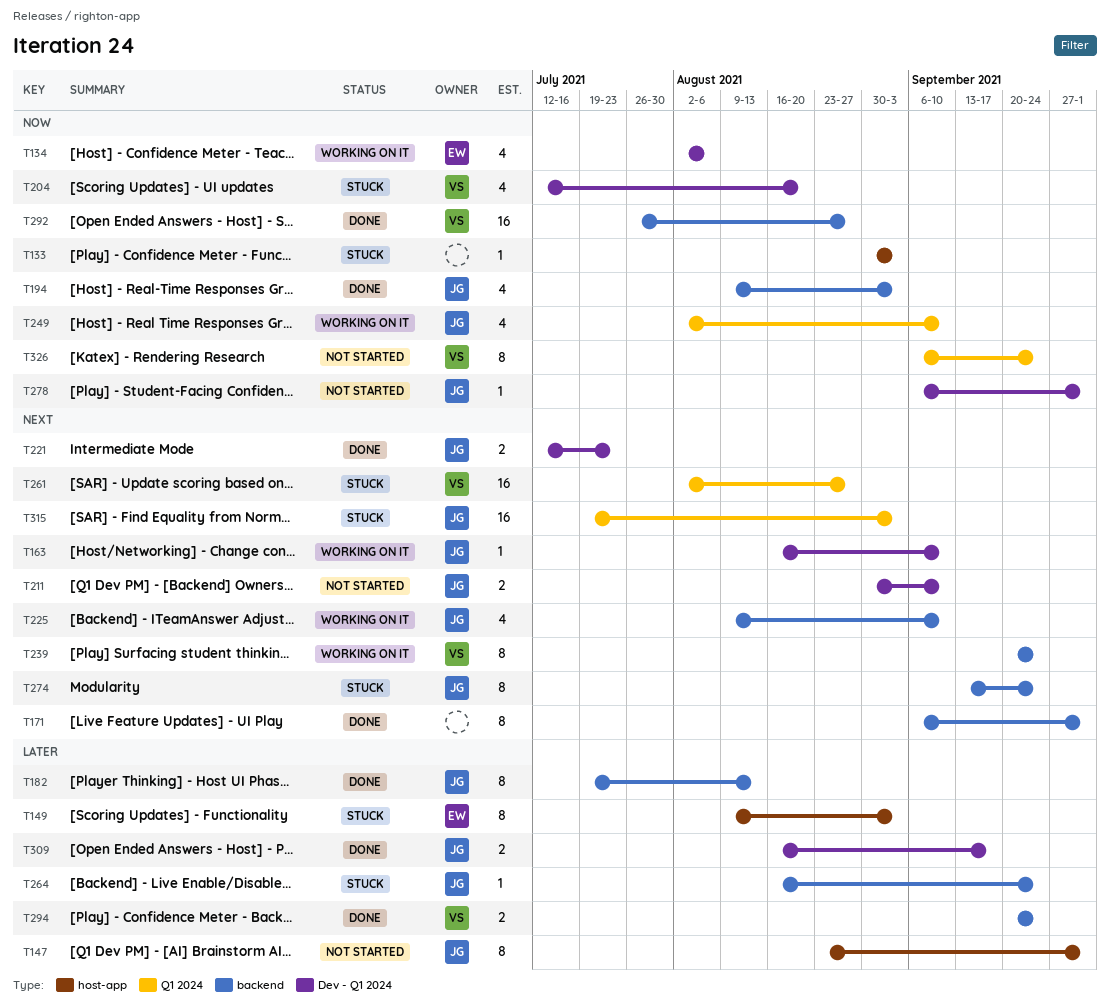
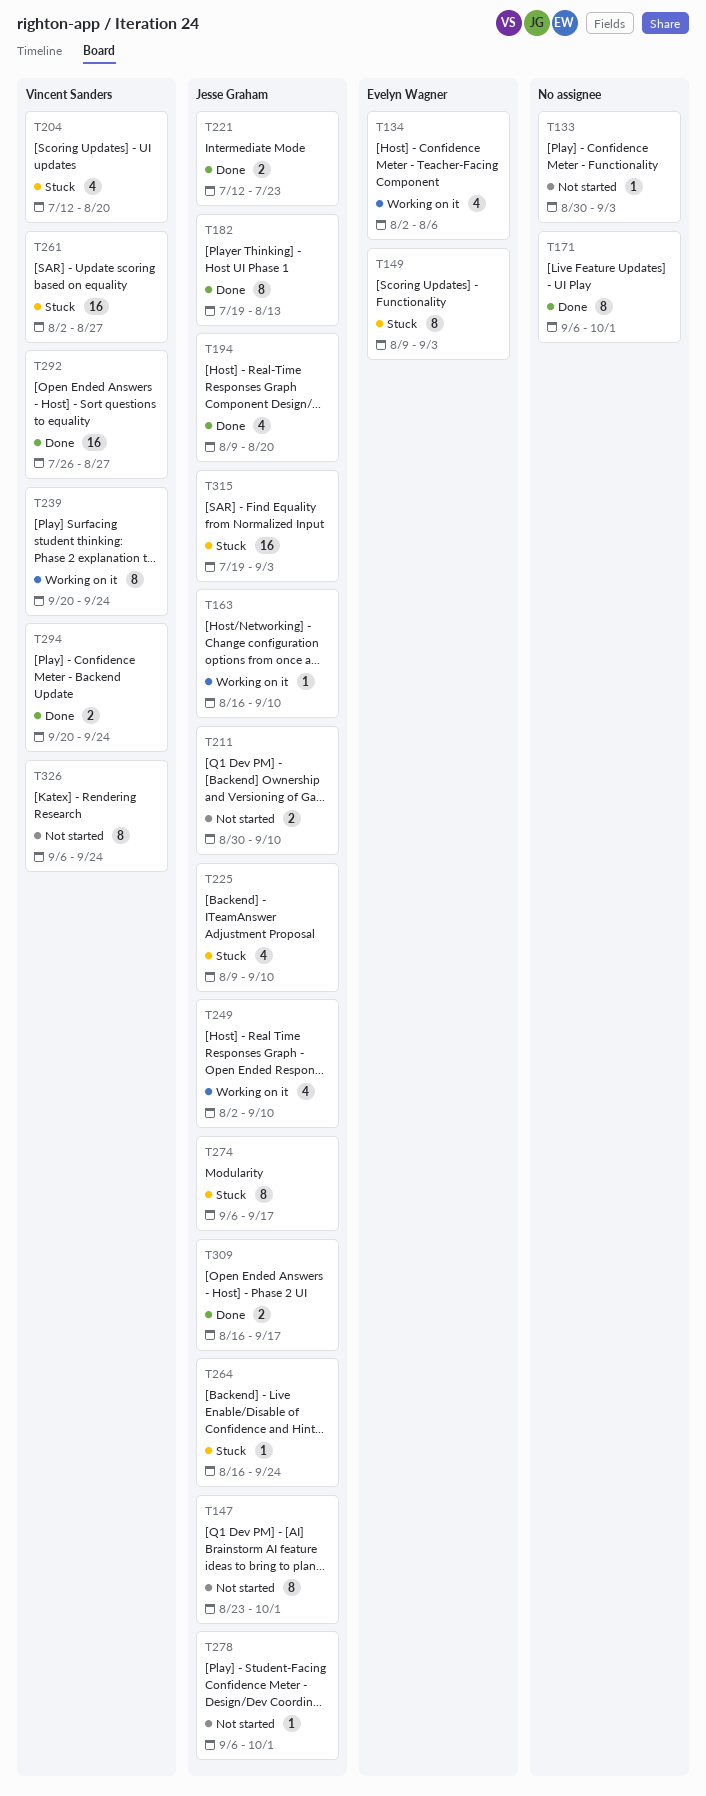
T133, status: Stuck -> Not started
T194, due: Sep 3 -> Aug 20
T225, status: Working on it -> Stuck
T274, start: Sep 13 -> Sep 6
T274, due: Sep 24 -> Sep 17

